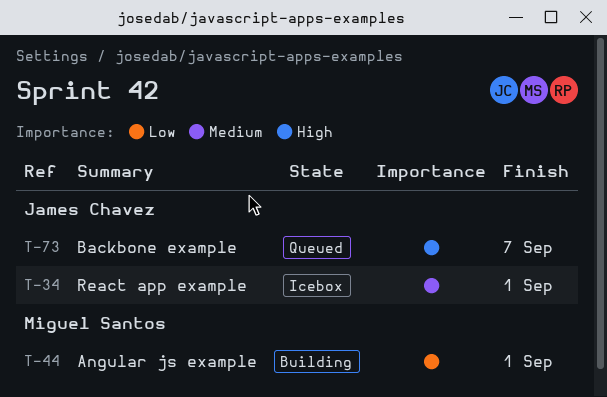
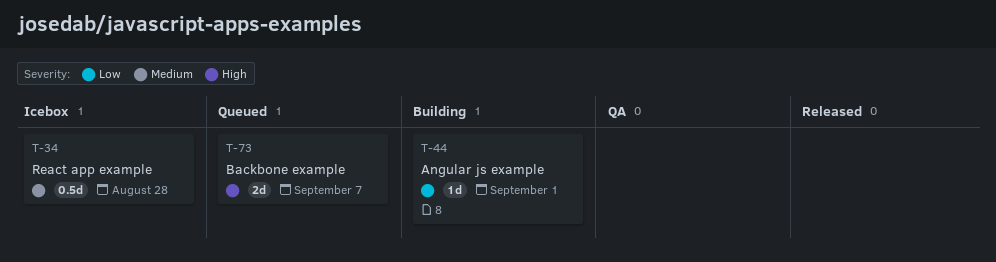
T-34, due: Sep 1 -> Aug 28

